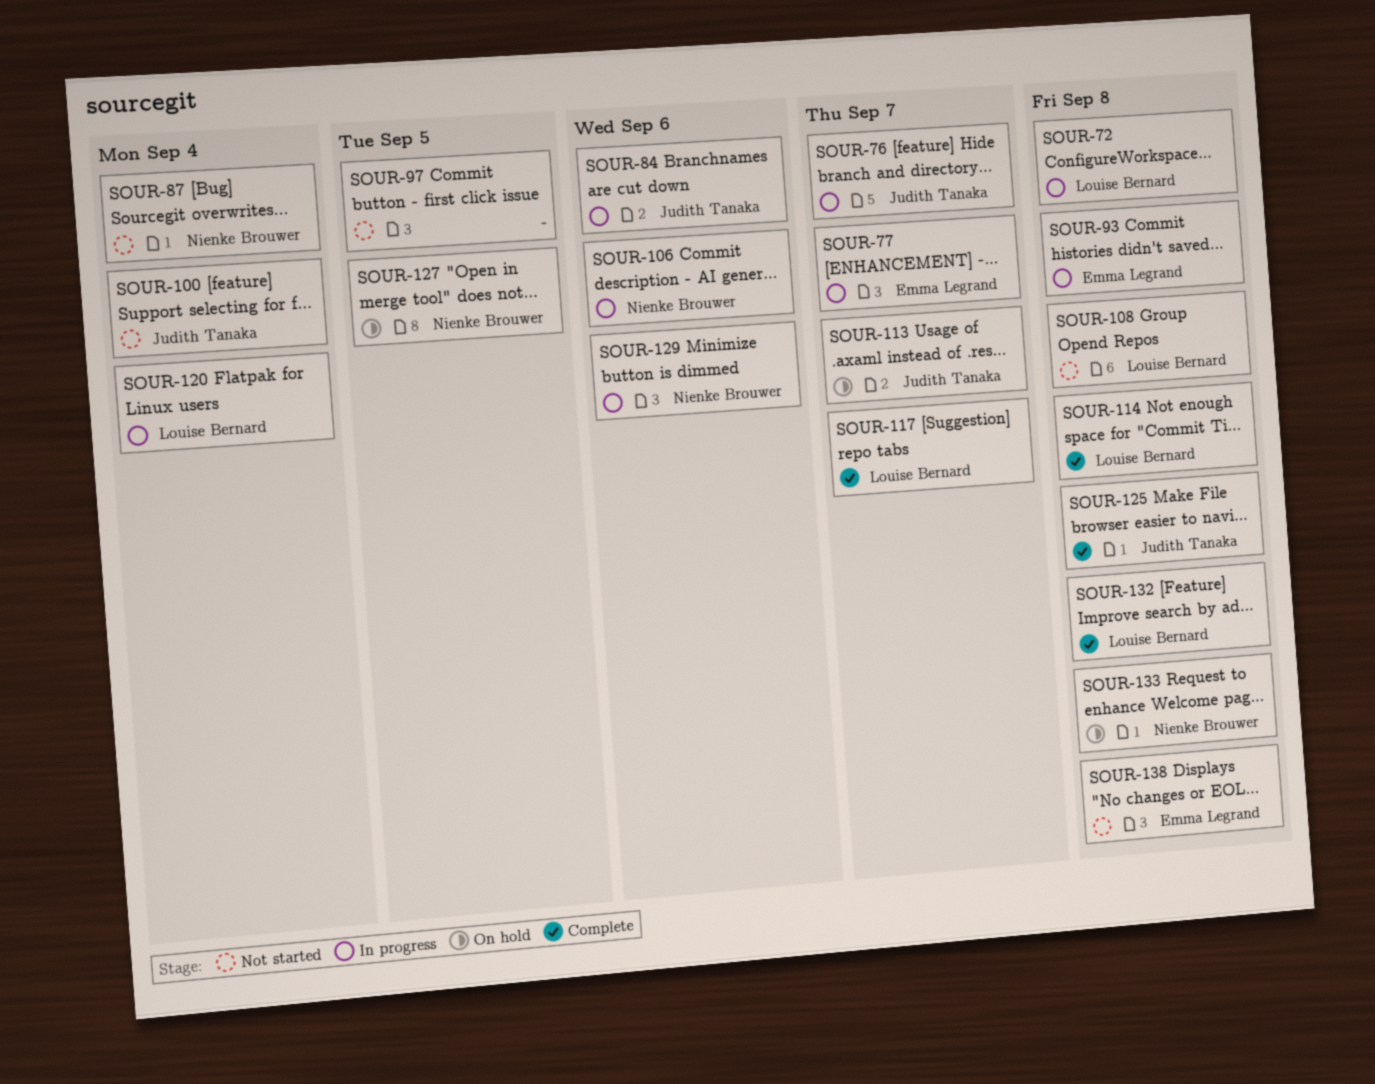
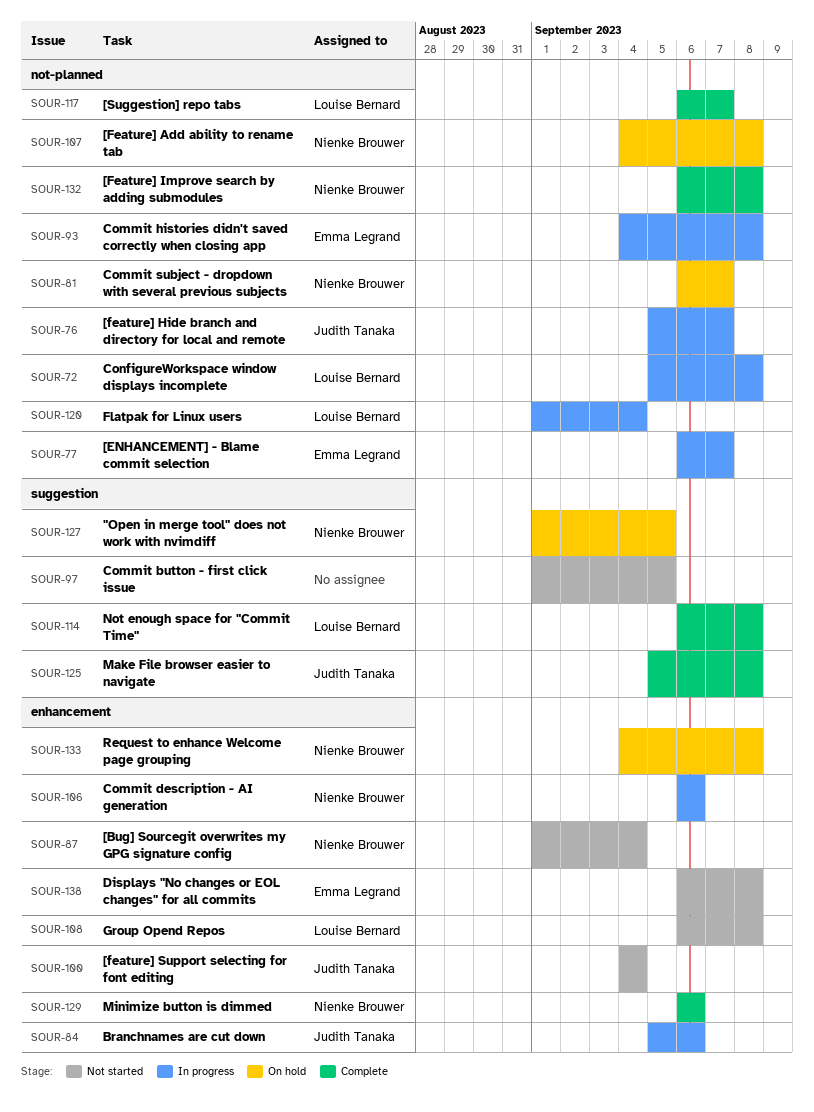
SOUR-81: none -> present
SOUR-107: none -> present
SOUR-113: present -> none
SOUR-129, status: In progress -> Complete
SOUR-132, owner: Louise Bernard -> Nienke Brouwer

